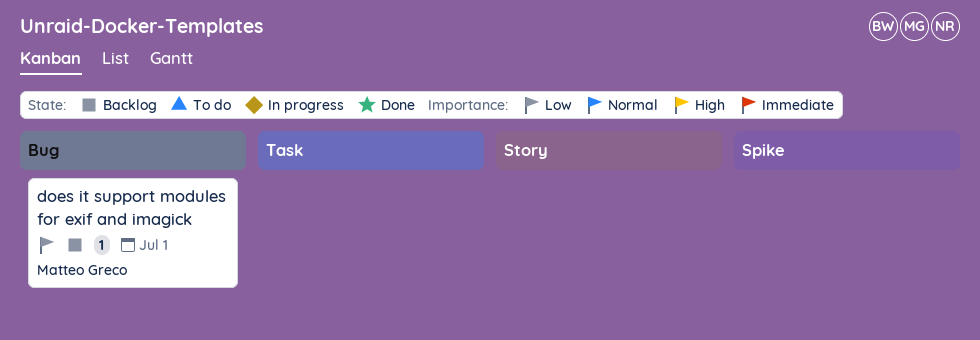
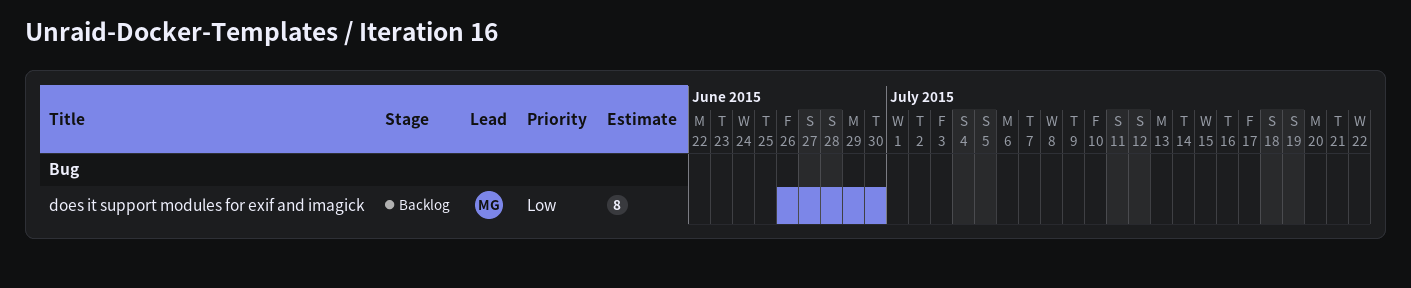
does it support modules for exif and imagick, estimate: 1 -> 8
does it support modules for exif and imagick, due: Jul 1 -> Jun 30

